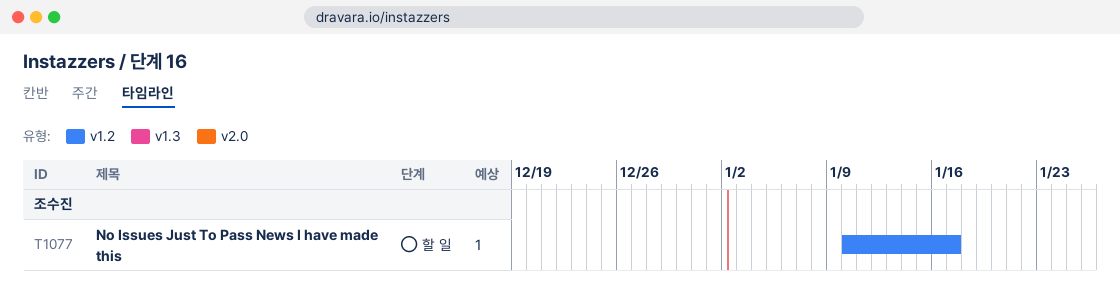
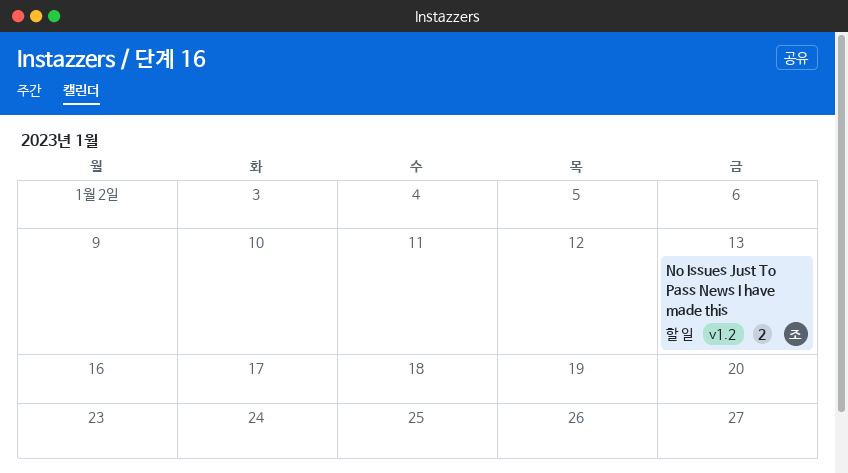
No Issues Just To Pass News I have made this, estimate: 1 -> 2
No Issues Just To Pass News I have made this, due: Jan 17 -> Jan 13

